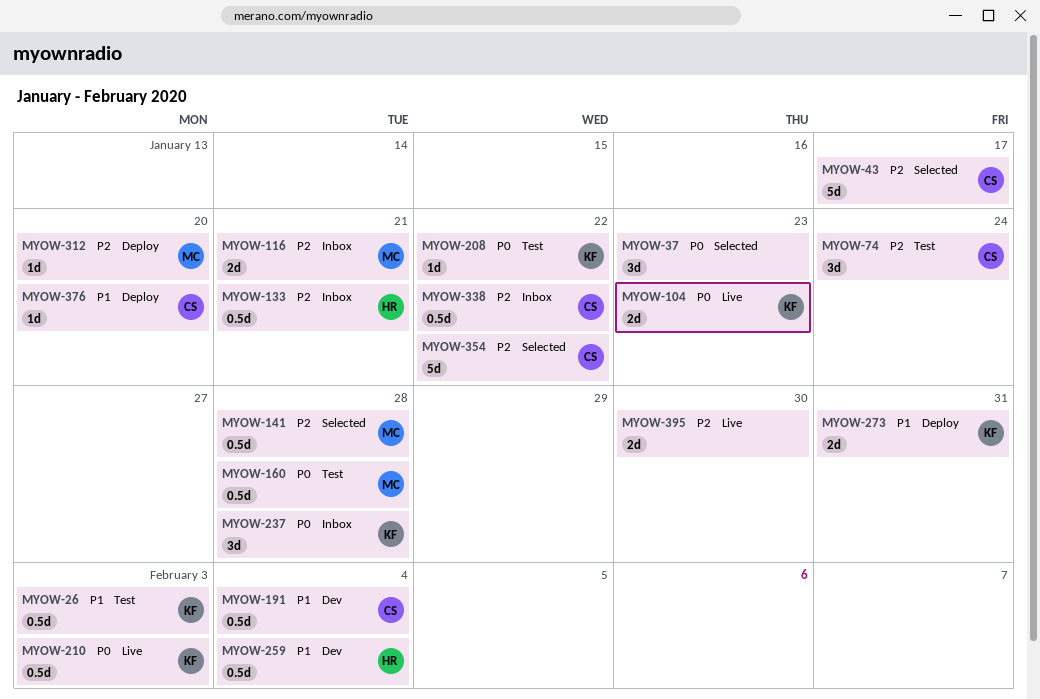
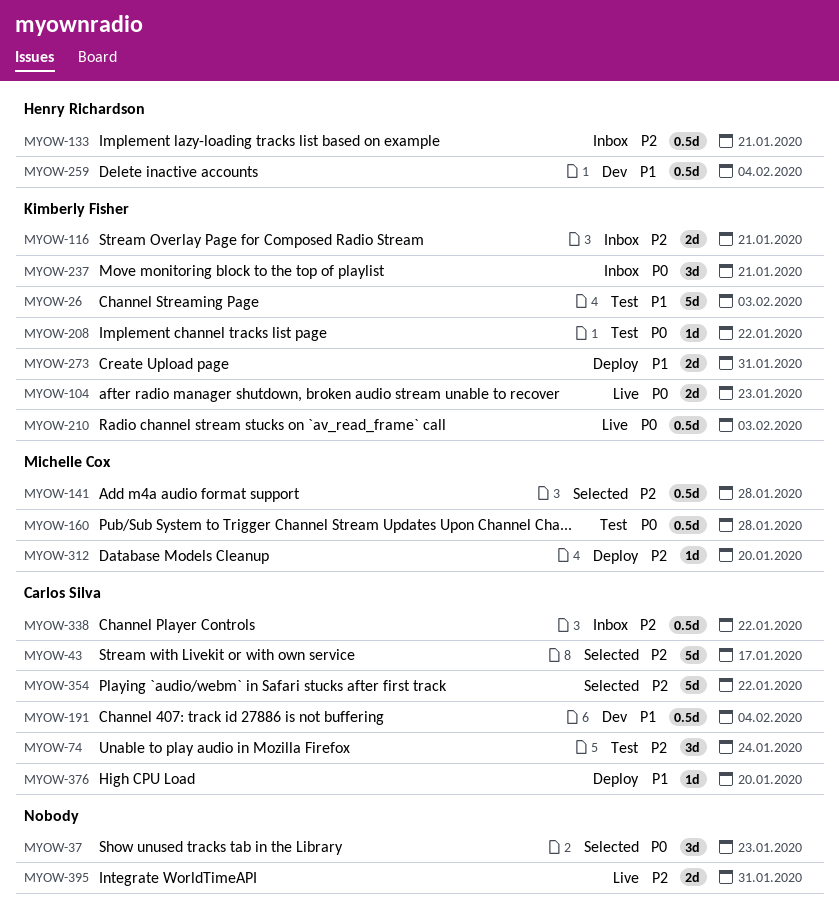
MYOW-26, estimate: 0.5d -> 5d
MYOW-116, owner: Michelle Cox -> Kimberly Fisher
MYOW-237, due: Jan 28 -> Jan 21
MYOW-395, due: Jan 30 -> Jan 31

